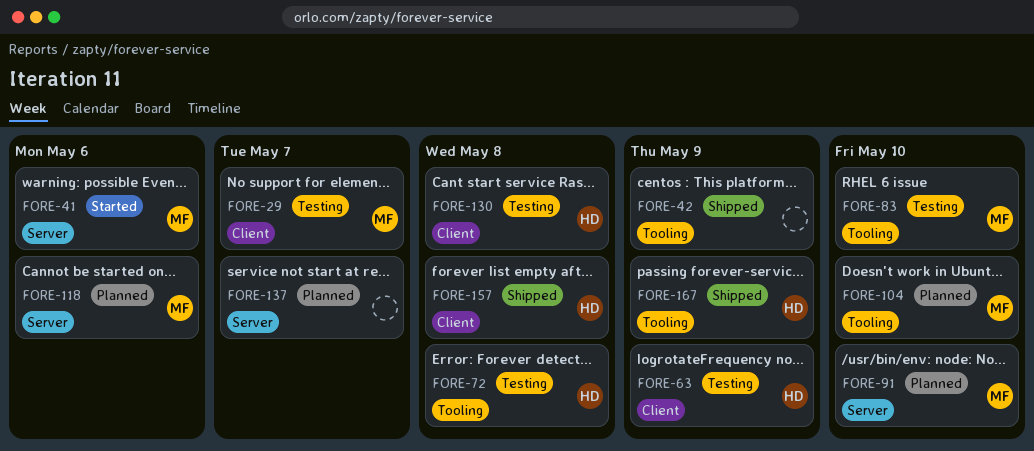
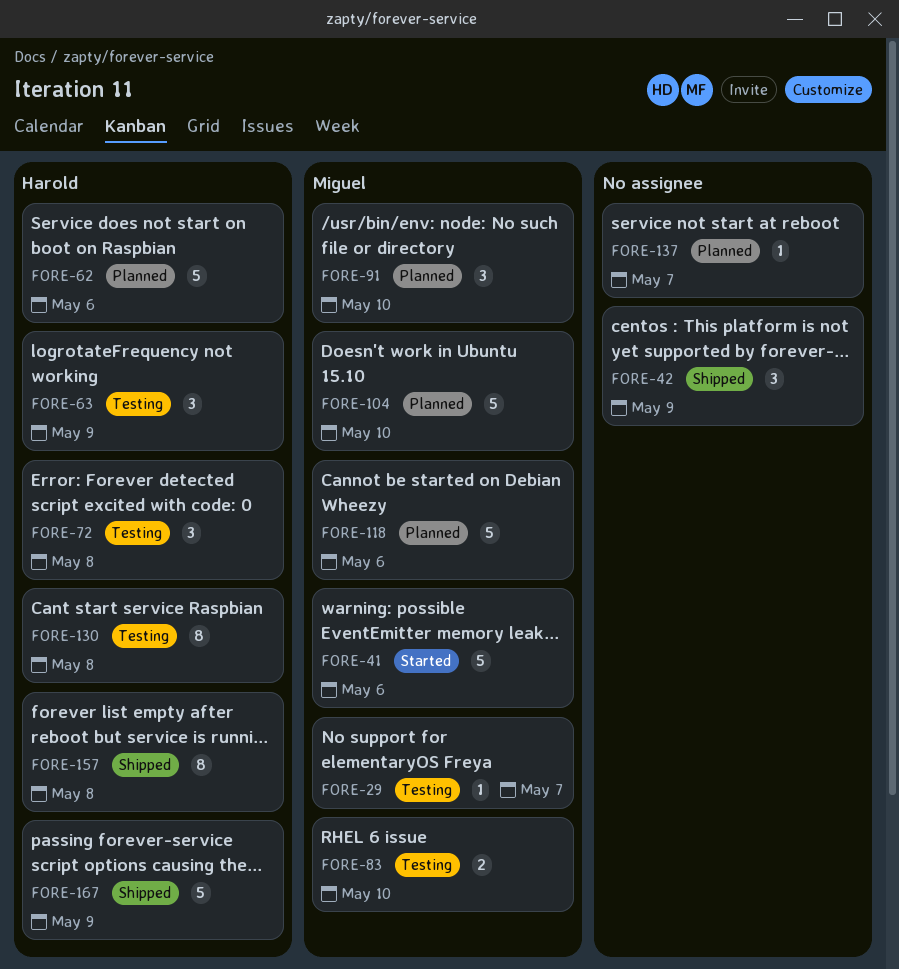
FORE-62: none -> present

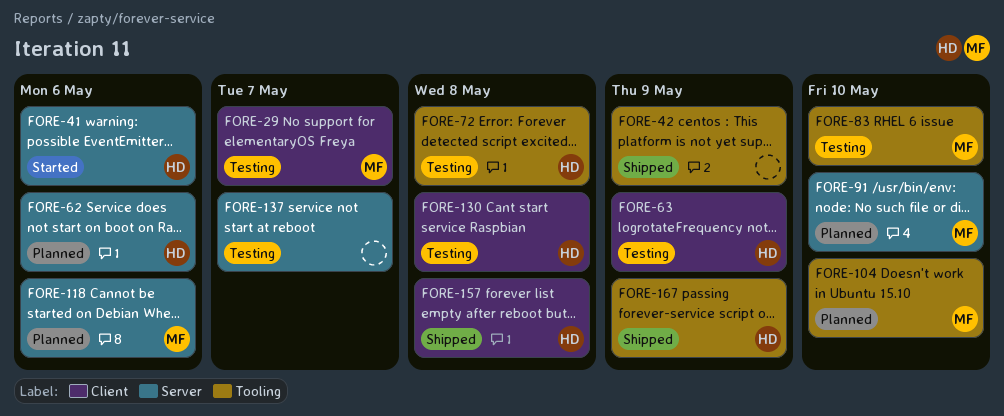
FORE-41, owner: Miguel -> Harold
FORE-137, status: Planned -> Testing

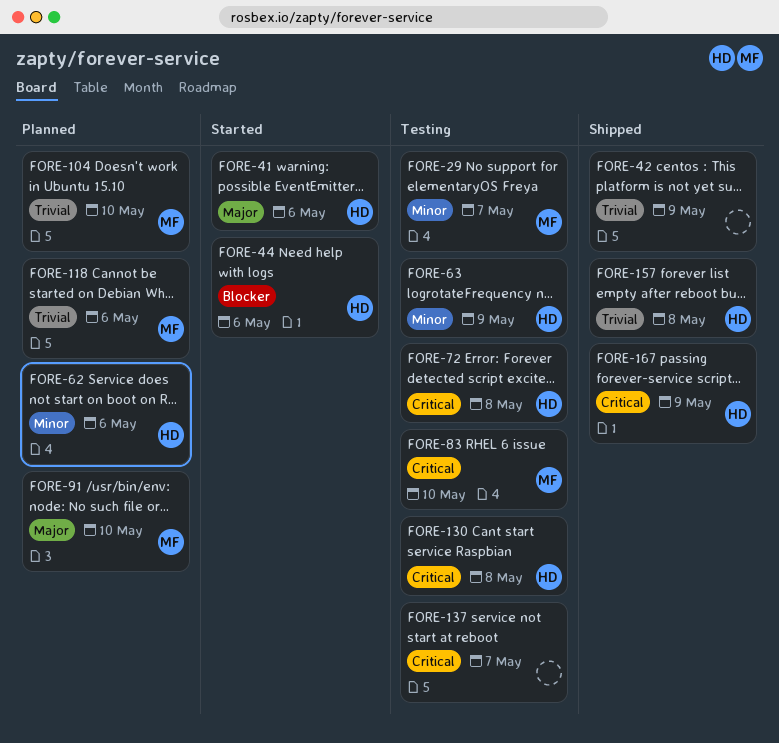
FORE-44: none -> present

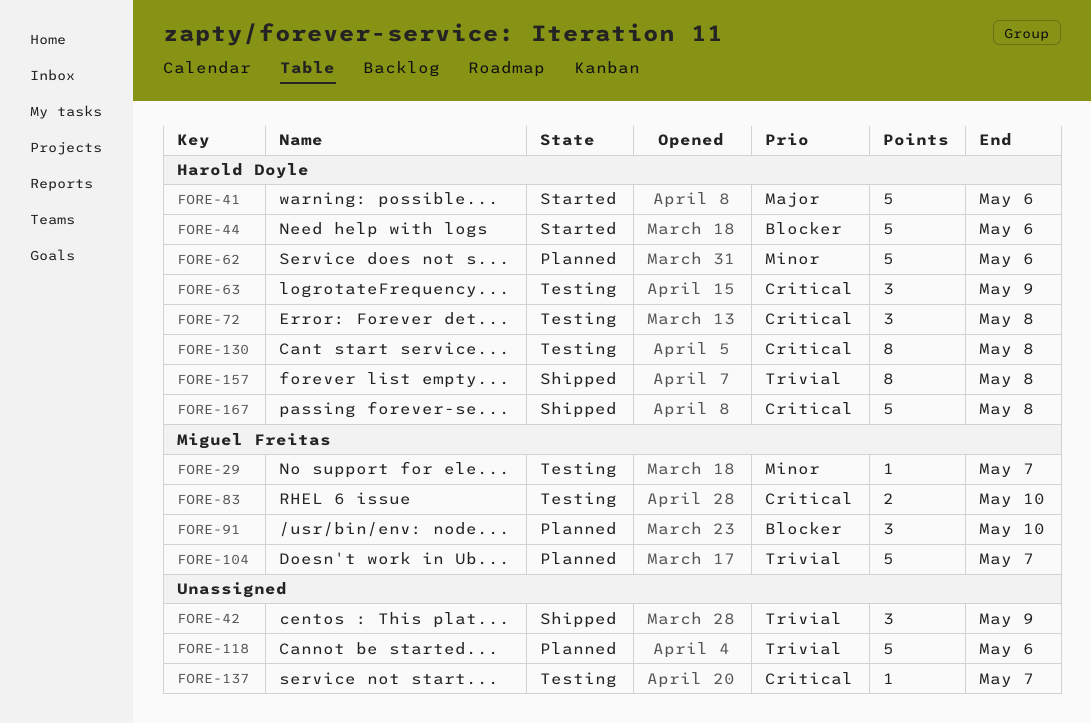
FORE-63, priority: Minor -> Critical
FORE-91, priority: Major -> Blocker
FORE-104, due: May 10 -> May 7
FORE-118, owner: Miguel Freitas -> none
FORE-167, due: May 9 -> May 8

